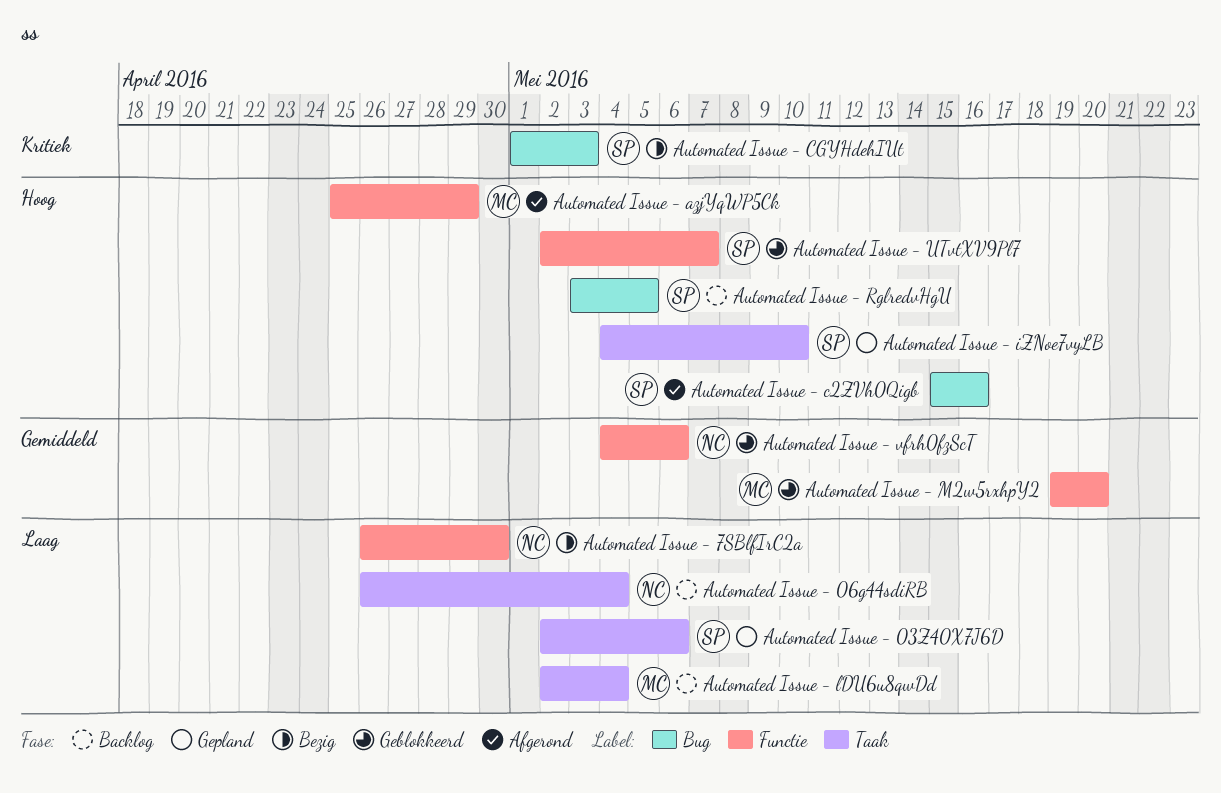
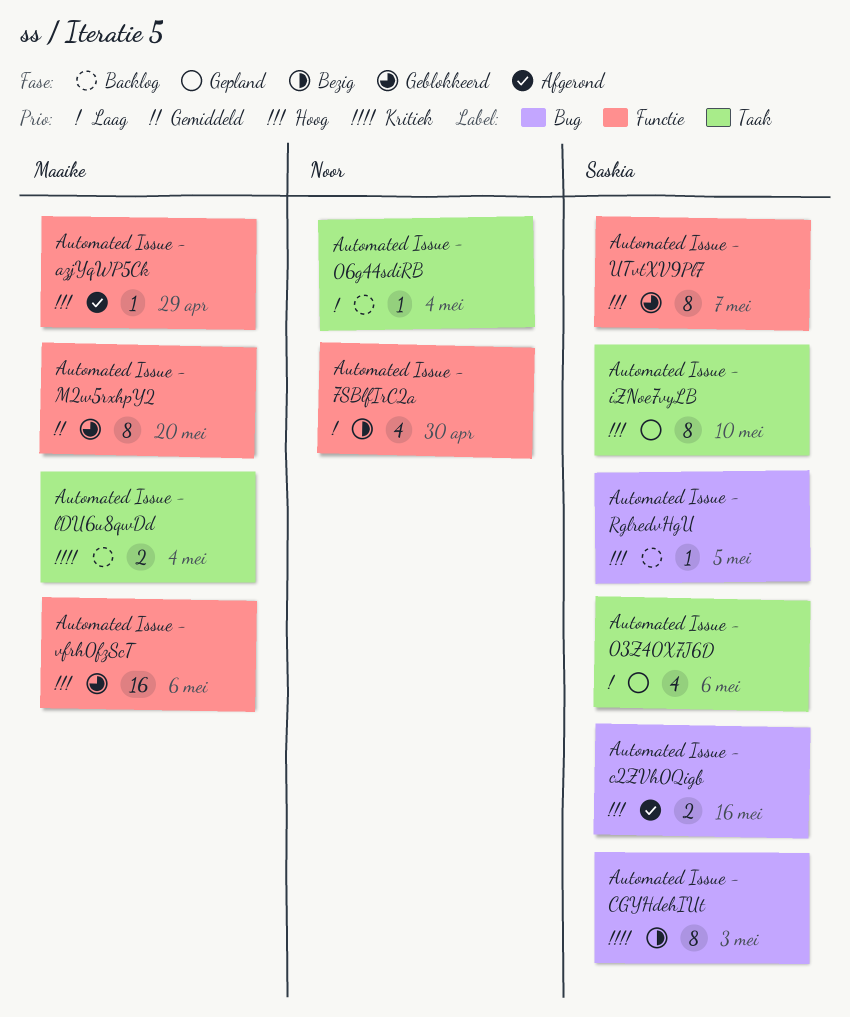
Automated Issue - lDU6u8qwDd, priority: Laag -> Kritiek
Automated Issue - vfrh0fzScT, owner: Noor -> Maaike
Automated Issue - vfrh0fzScT, priority: Gemiddeld -> Hoog

